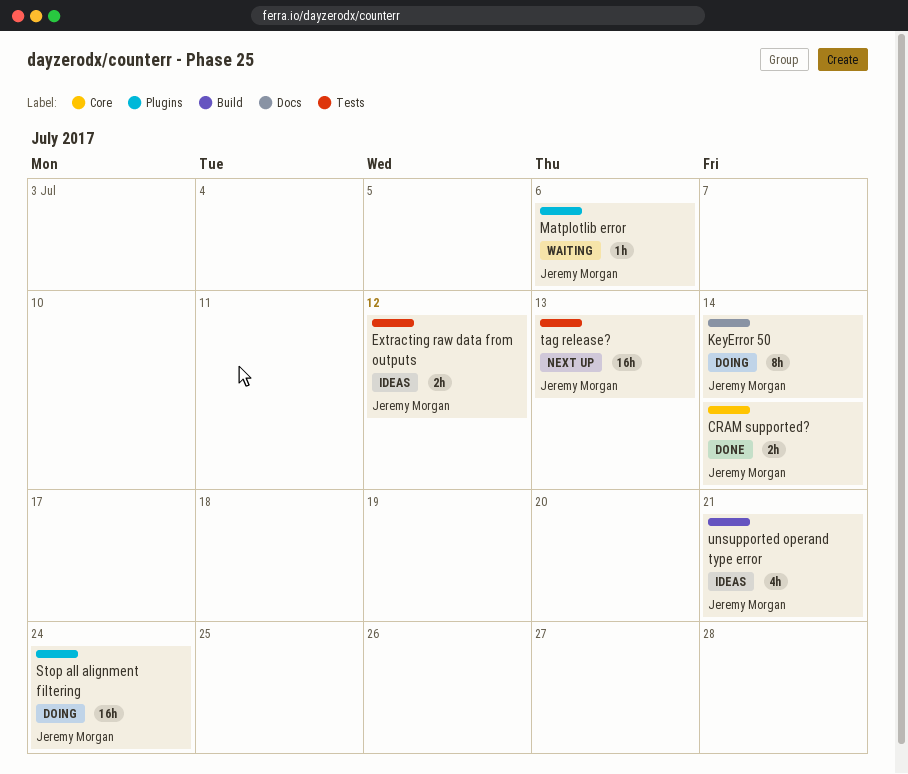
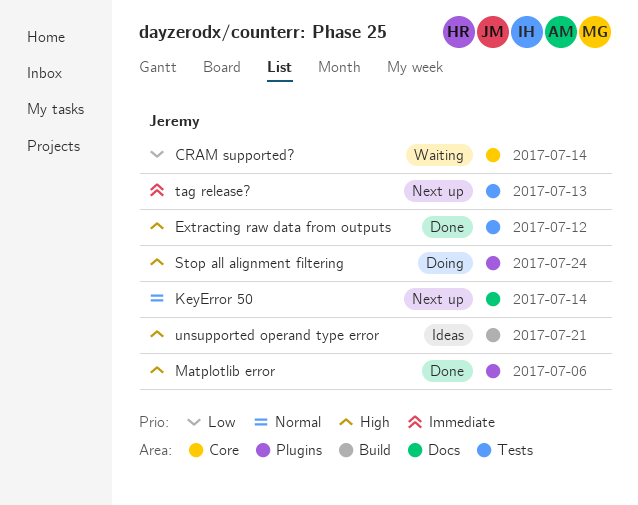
CRAM supported?, status: Done -> Waiting
Extracting raw data from outputs, status: Ideas -> Done
KeyError 50, status: Doing -> Next up
Matplotlib error, status: Waiting -> Done

